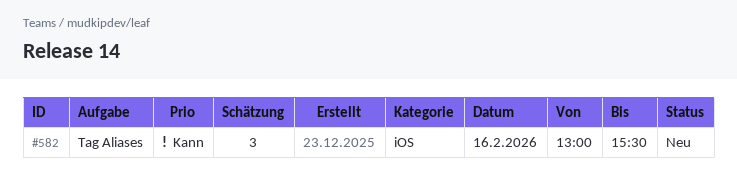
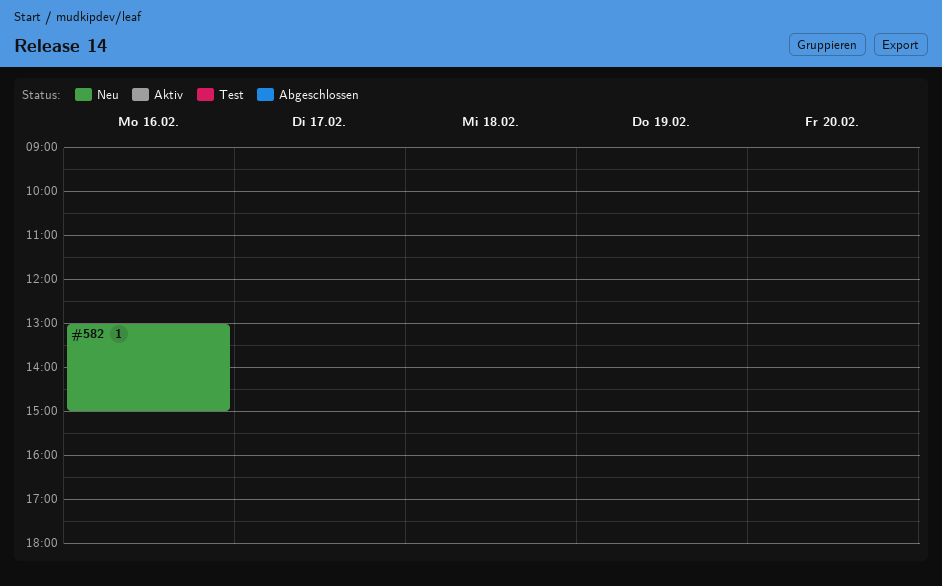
#582, estimate: 3 -> 1
#582, ends: 15:30 -> 15:00

